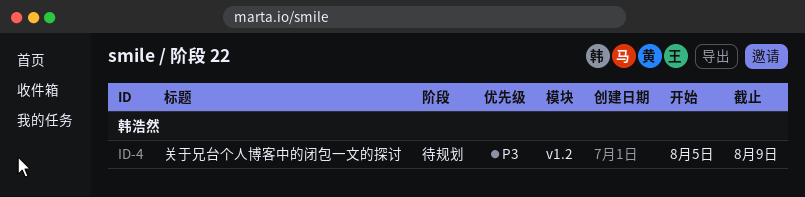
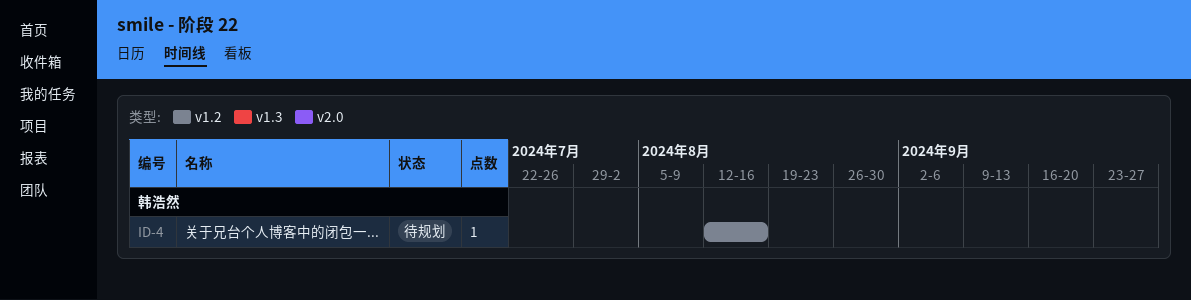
ID-4, start: Aug 5 -> Aug 12
ID-4, due: Aug 9 -> Aug 16

